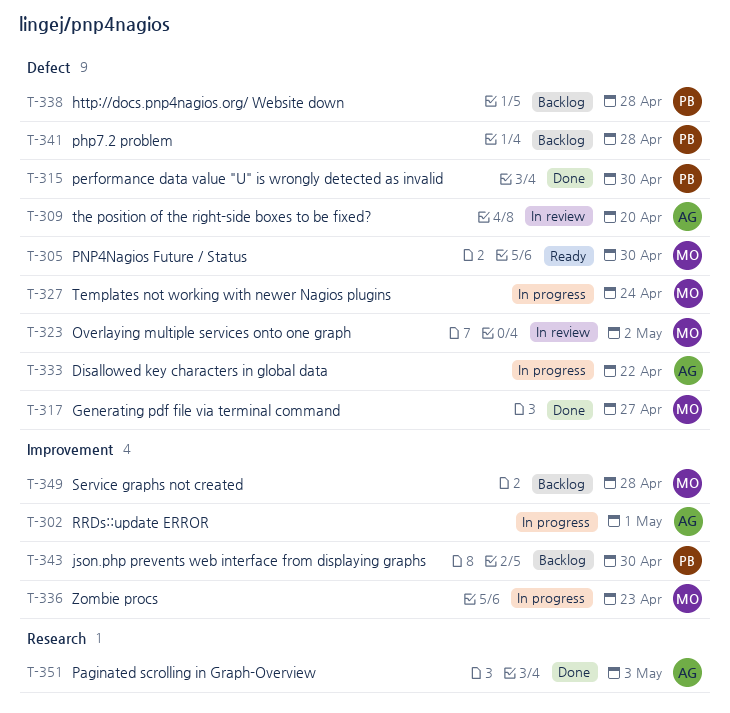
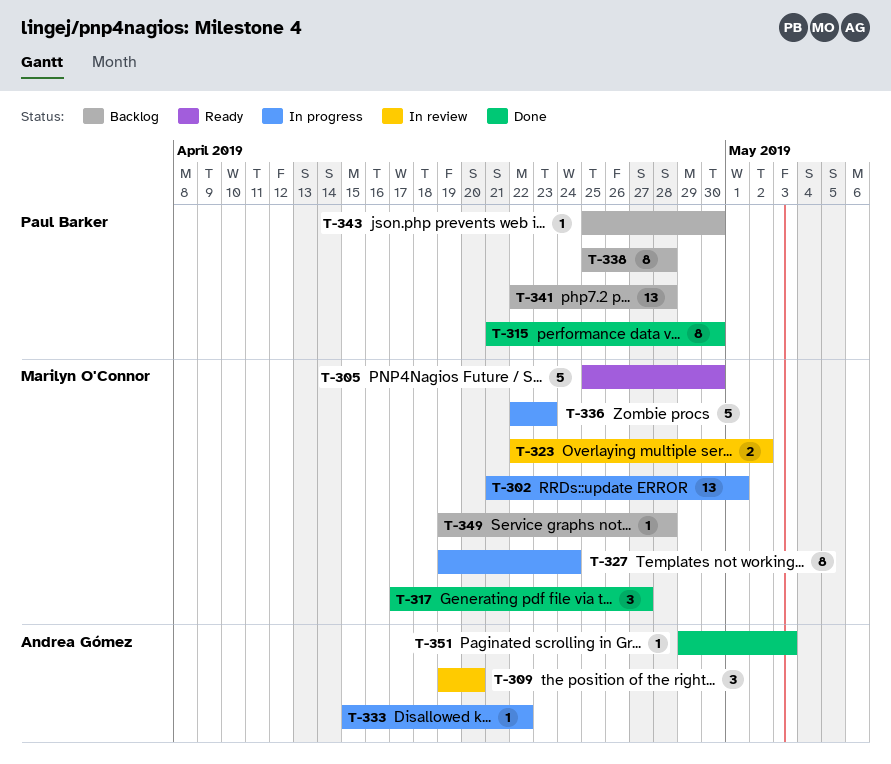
T-302, owner: Andrea Gómez -> Marilyn O'Connor

